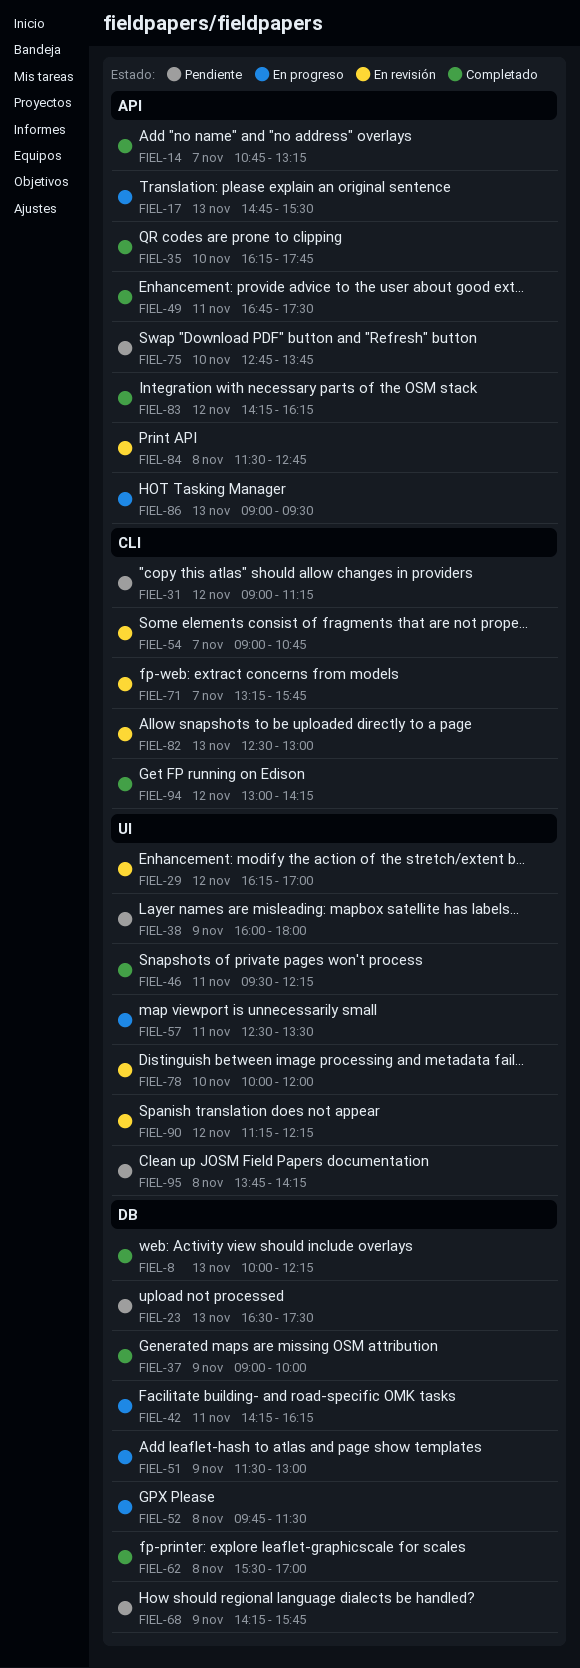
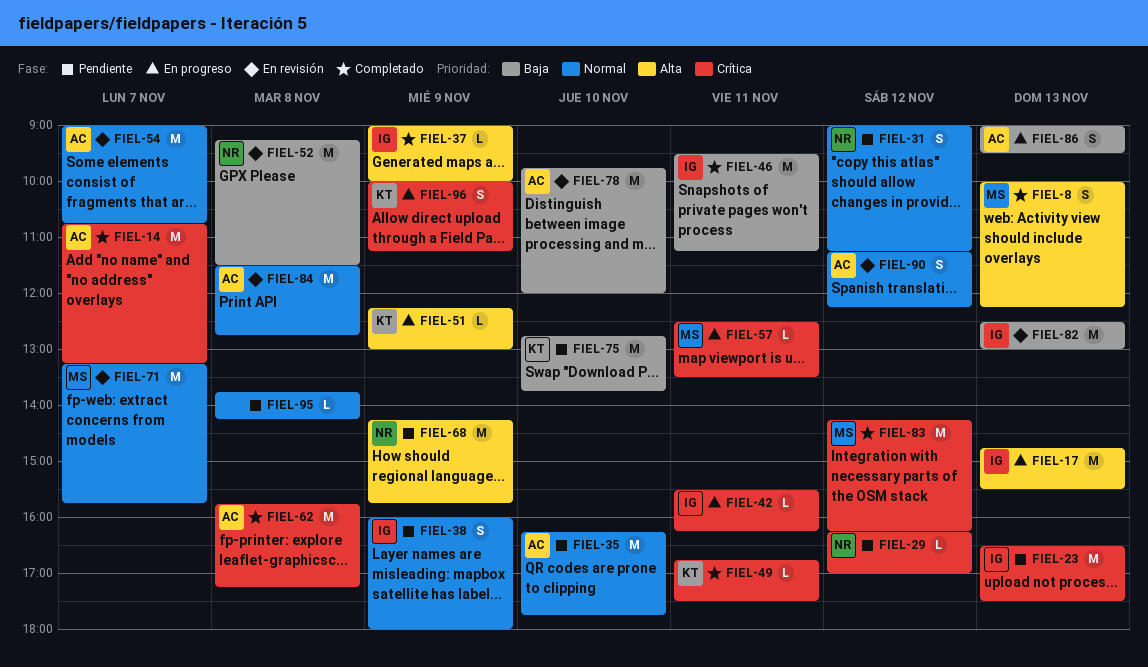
FIEL-29, status: En revisión -> Pendiente
FIEL-35, status: Completado -> Pendiente
FIEL-42, begins: 14:15 -> 15:30
FIEL-46, ends: 12:15 -> 11:15
FIEL-51, begins: 11:30 -> 12:15
FIEL-52, status: En progreso -> En revisión
FIEL-52, begins: 09:45 -> 09:15
FIEL-62, begins: 15:30 -> 15:45
FIEL-62, ends: 17:00 -> 17:15
FIEL-78, begins: 10:00 -> 09:45
FIEL-94: present -> none
FIEL-96: none -> present

